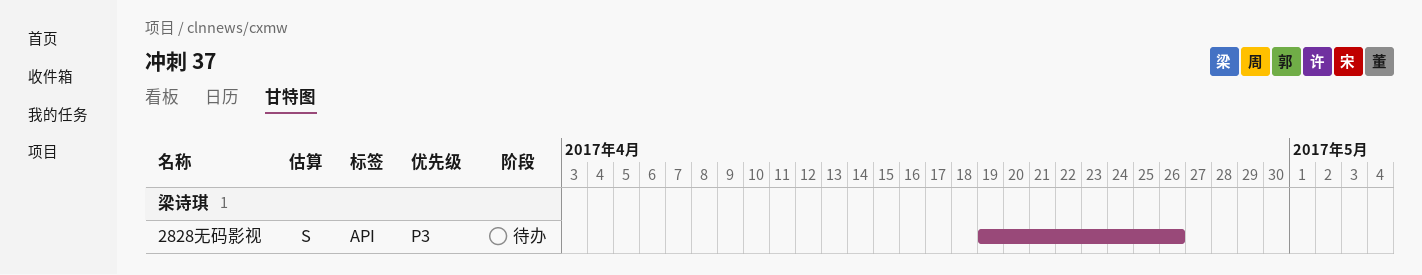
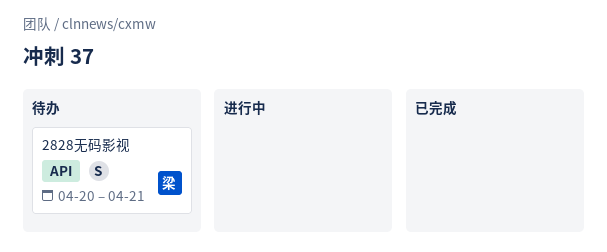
2828无码影视, start: Apr 19 -> Apr 20
2828无码影视, due: Apr 26 -> Apr 21

